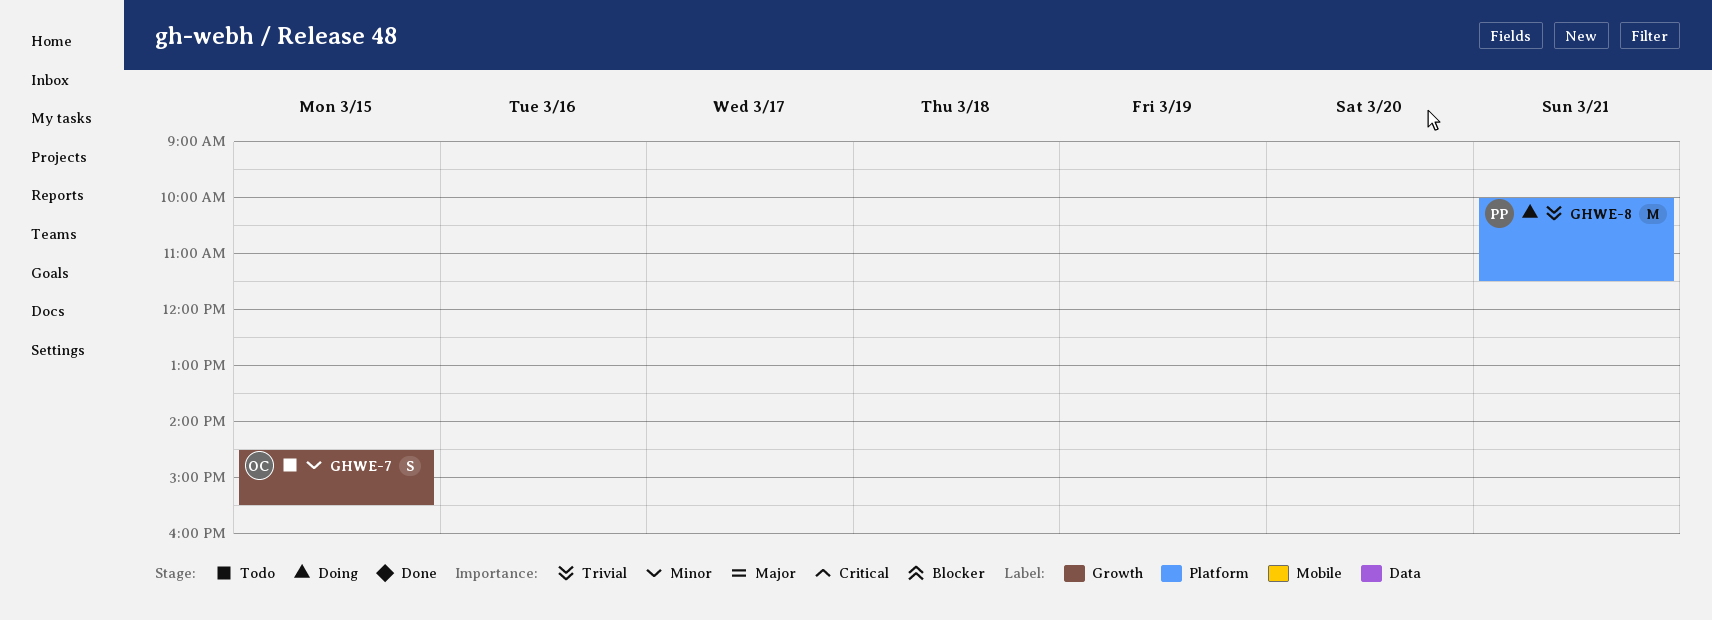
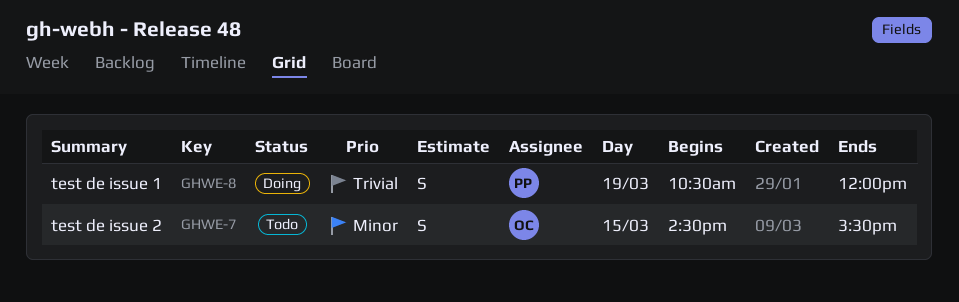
GHWE-8, estimate: M -> S
GHWE-8, day: Mar 21 -> Mar 19
GHWE-8, begins: 10:00 -> 10:30
GHWE-8, ends: 11:30 -> 12:00

